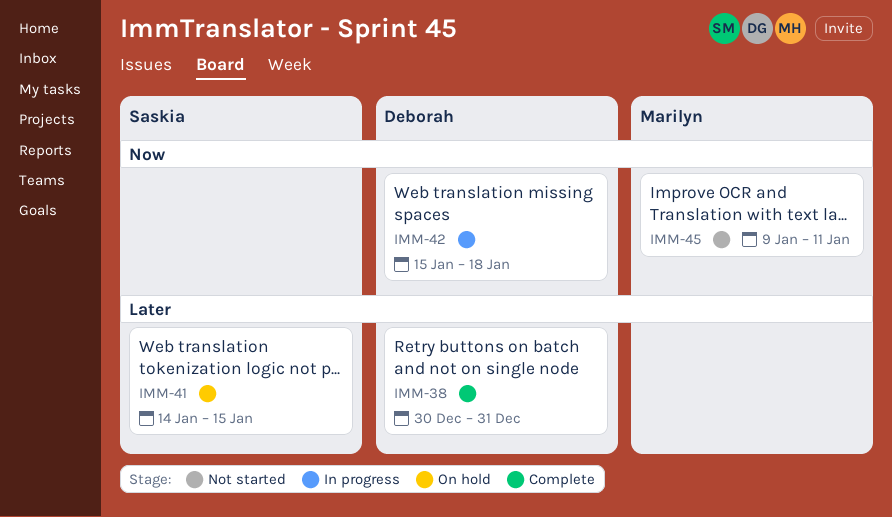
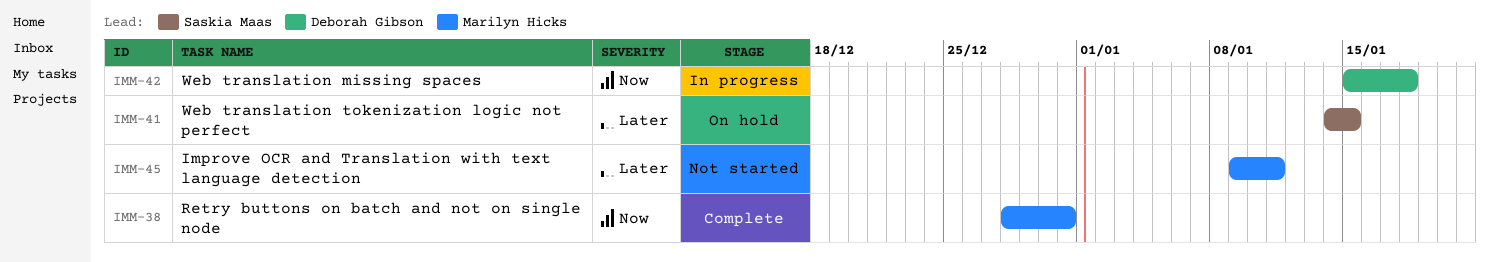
IMM-38, owner: Deborah Gibson -> Marilyn Hicks
IMM-38, priority: Later -> Now
IMM-38, start: Dec 30 -> Dec 28
IMM-45, priority: Now -> Later

